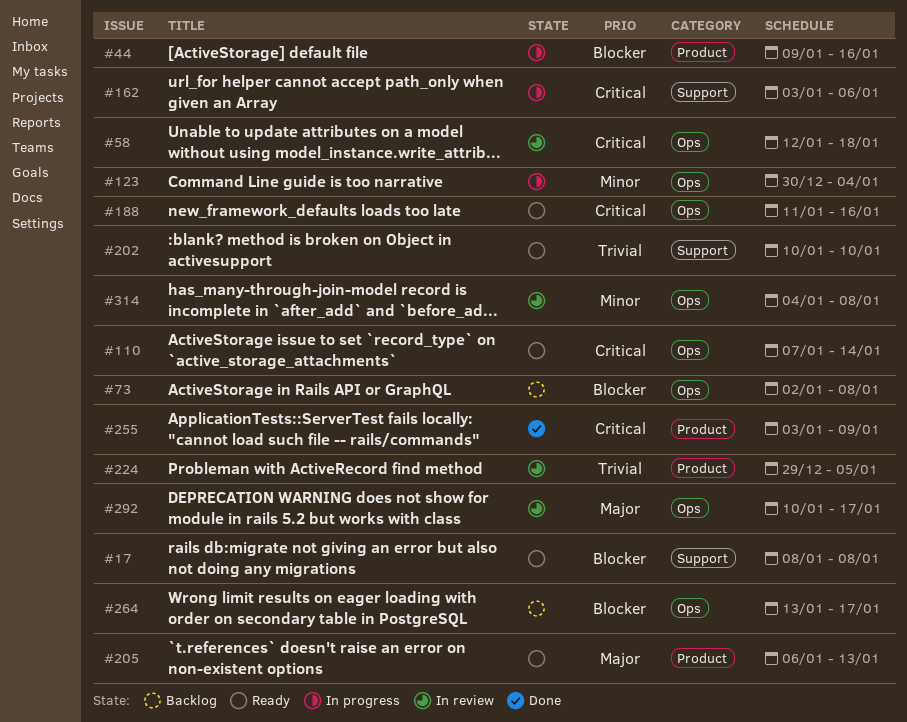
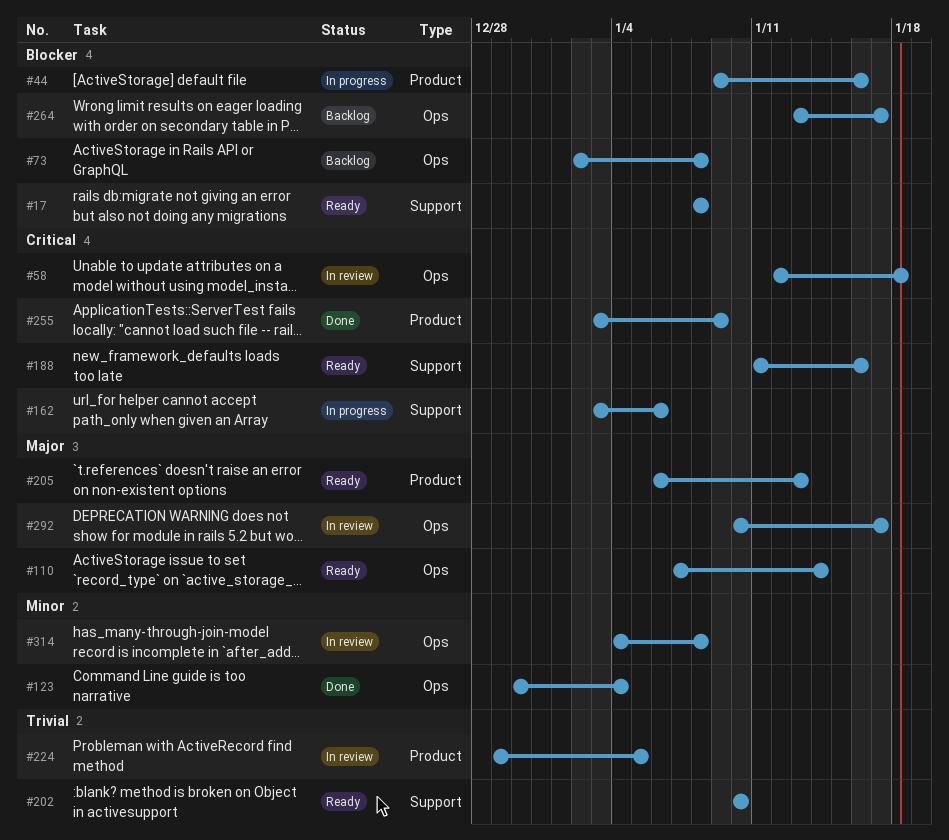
#110, priority: Critical -> Major
#123, status: In progress -> Done
#188, label: Ops -> Support

